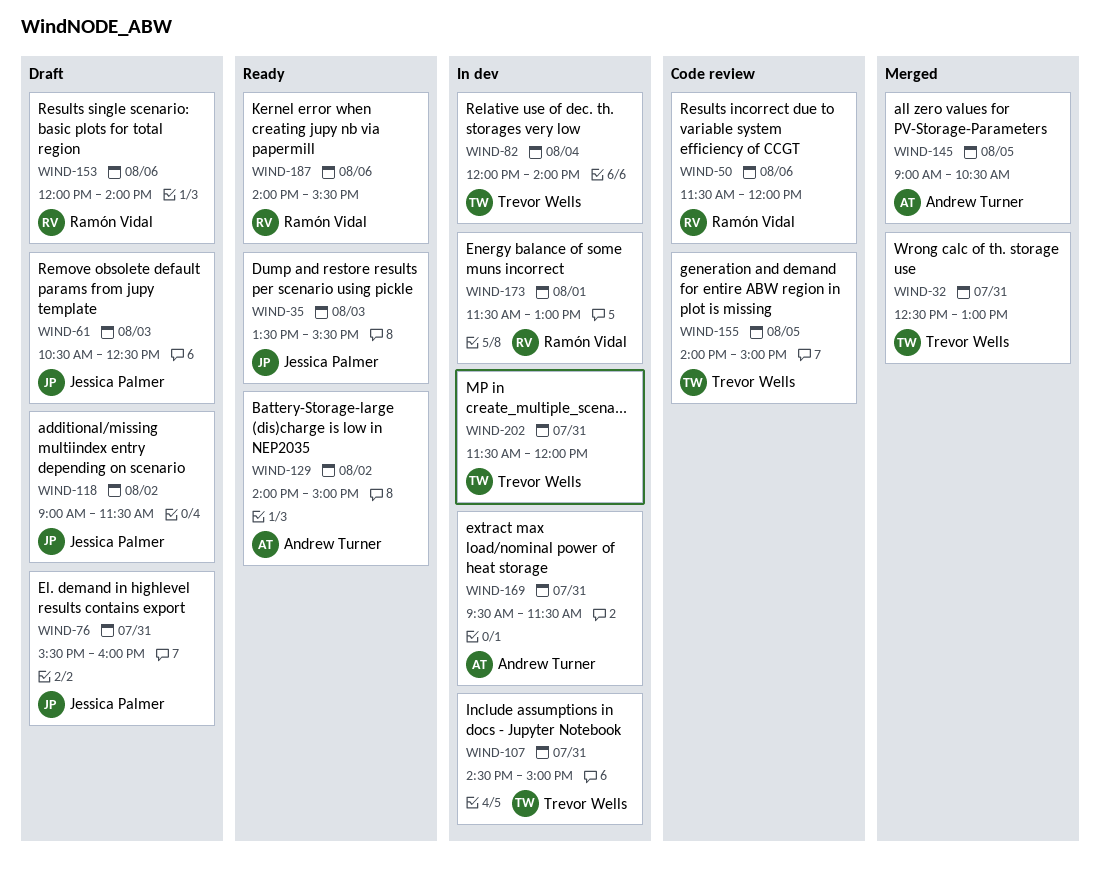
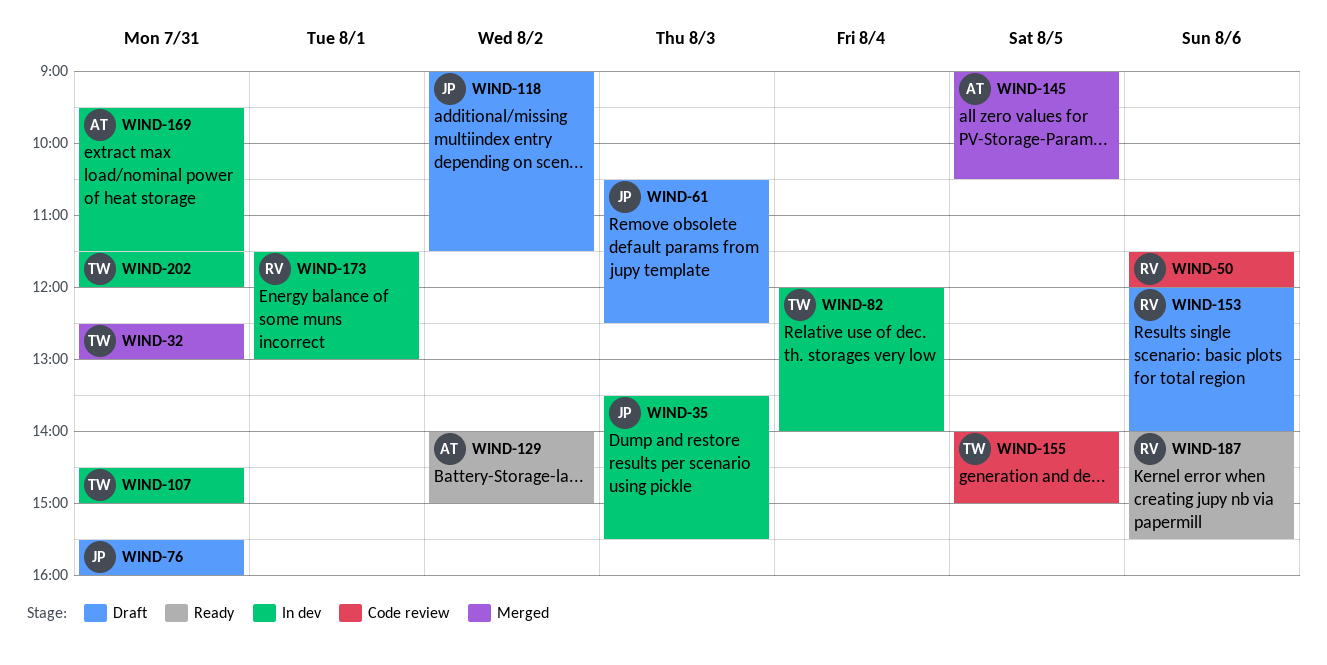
WIND-35, status: Ready -> In dev

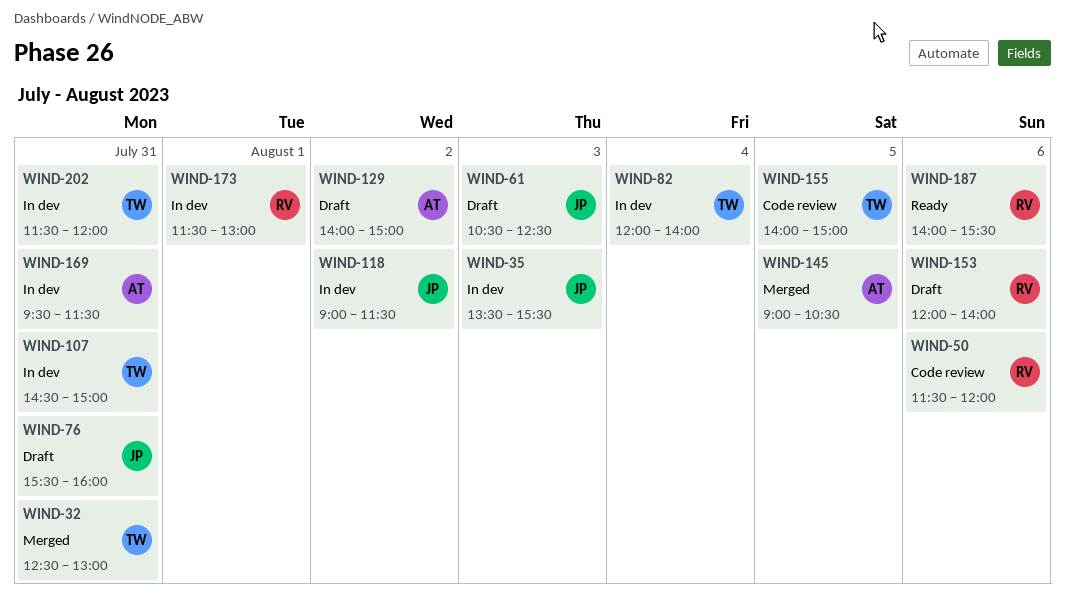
WIND-118, status: Draft -> In dev
WIND-129, status: Ready -> Draft

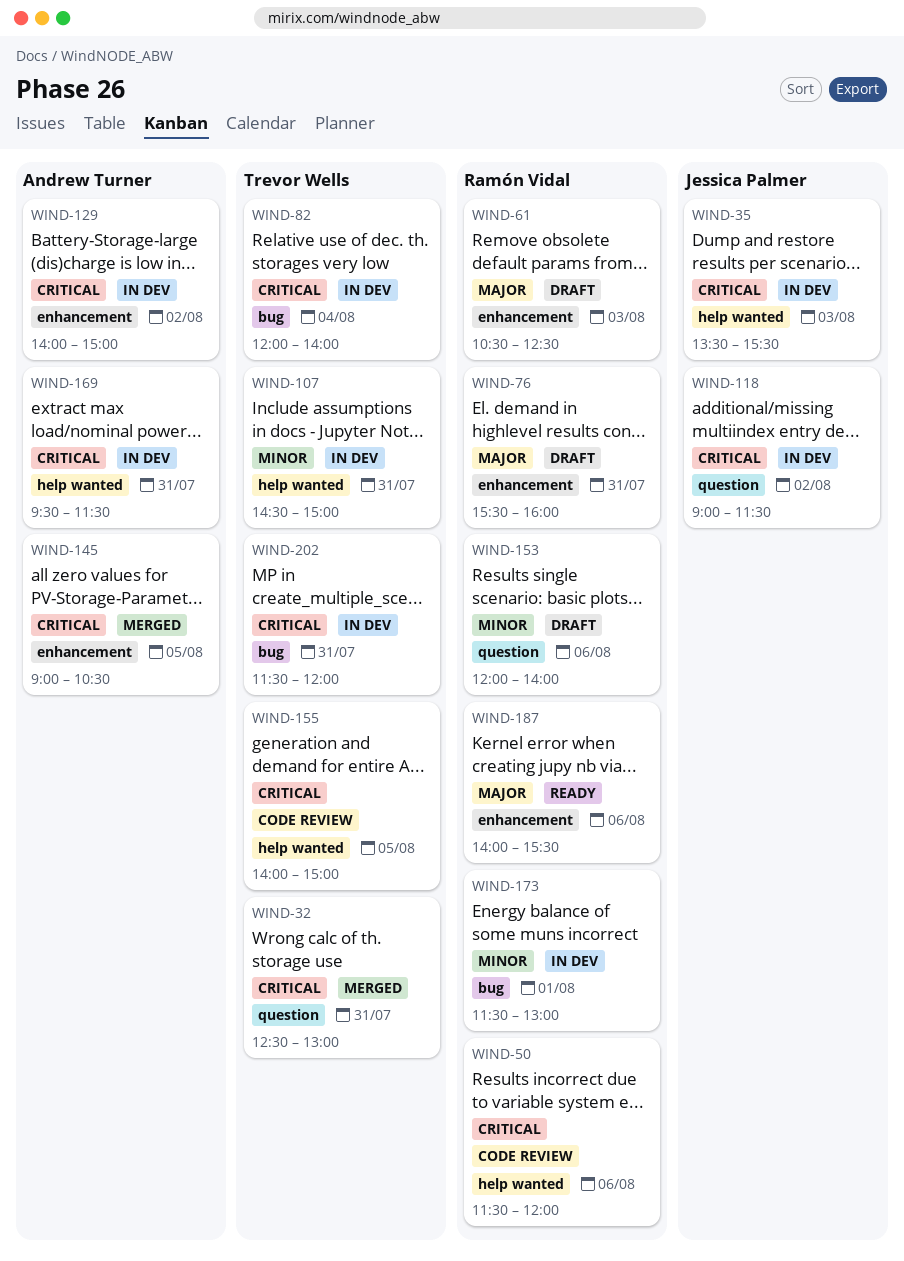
WIND-61, owner: Jessica Palmer -> Ramón Vidal
WIND-76, owner: Jessica Palmer -> Ramón Vidal
WIND-129, status: Draft -> In dev

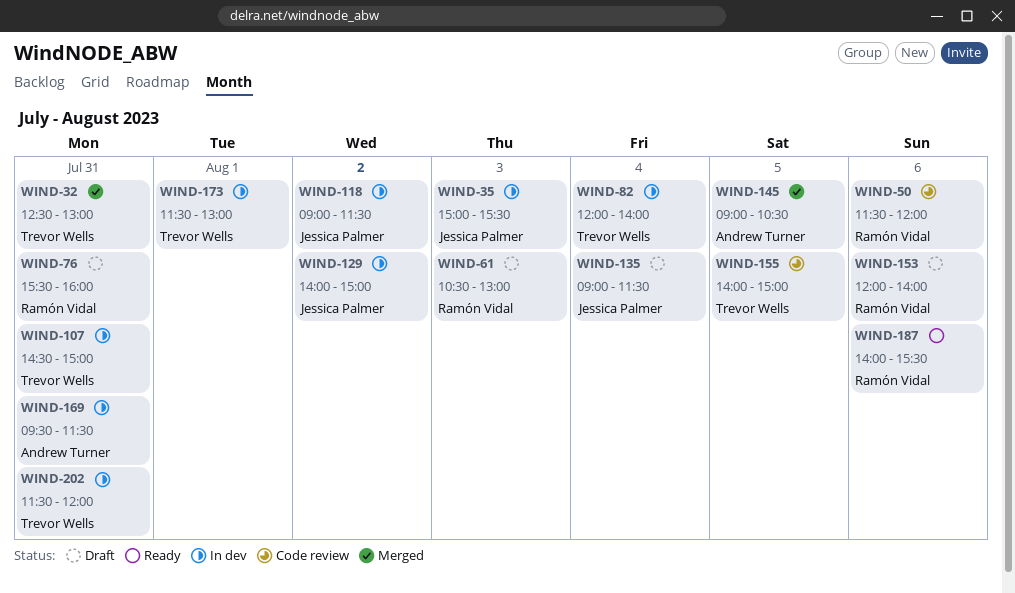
WIND-35, begins: 13:30 -> 15:00
WIND-61, ends: 12:30 -> 13:00
WIND-129, owner: Andrew Turner -> Jessica Palmer
WIND-135: none -> present
WIND-173, owner: Ramón Vidal -> Trevor Wells

